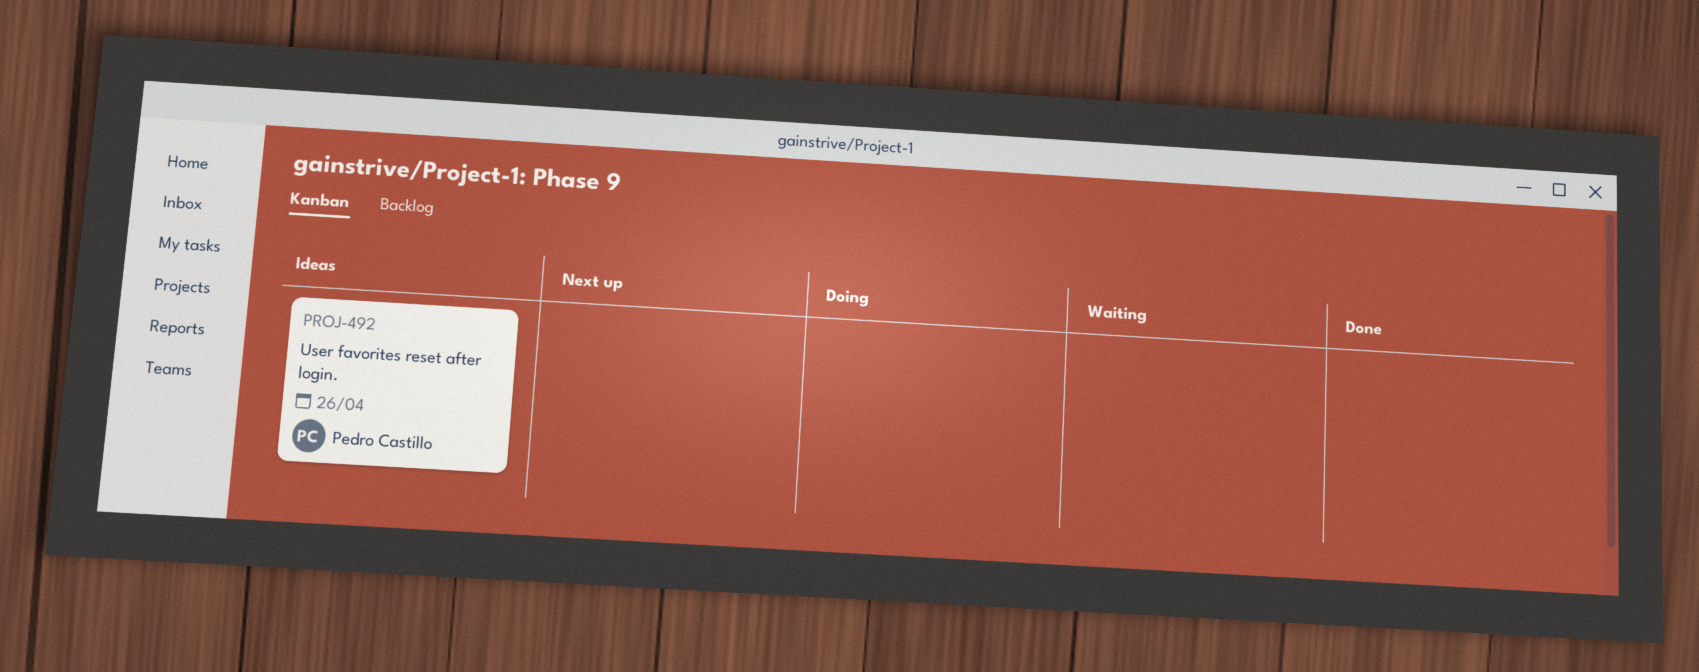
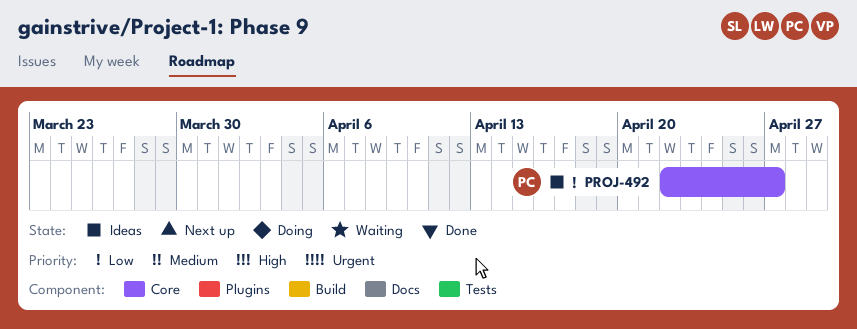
PROJ-492, due: Apr 26 -> Apr 27

